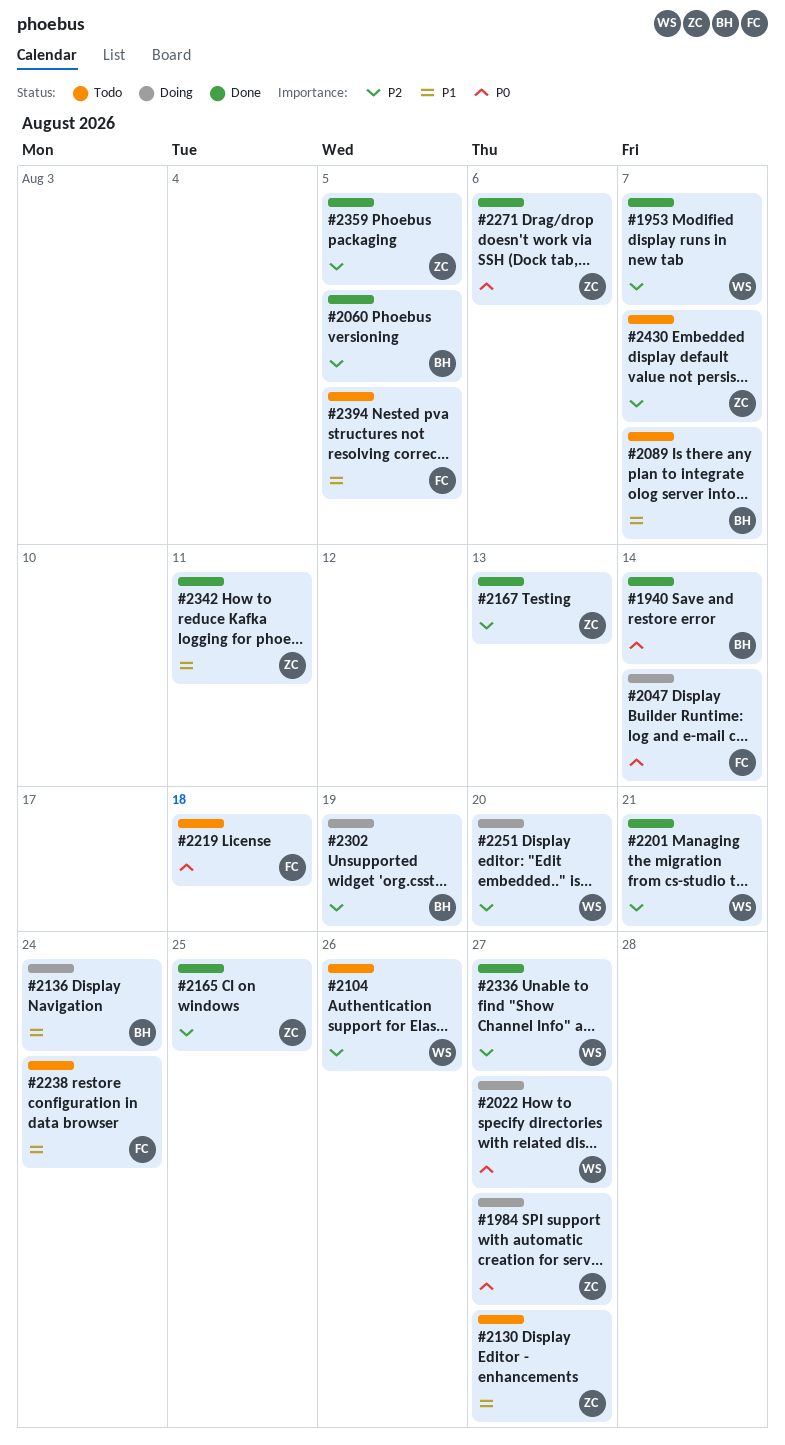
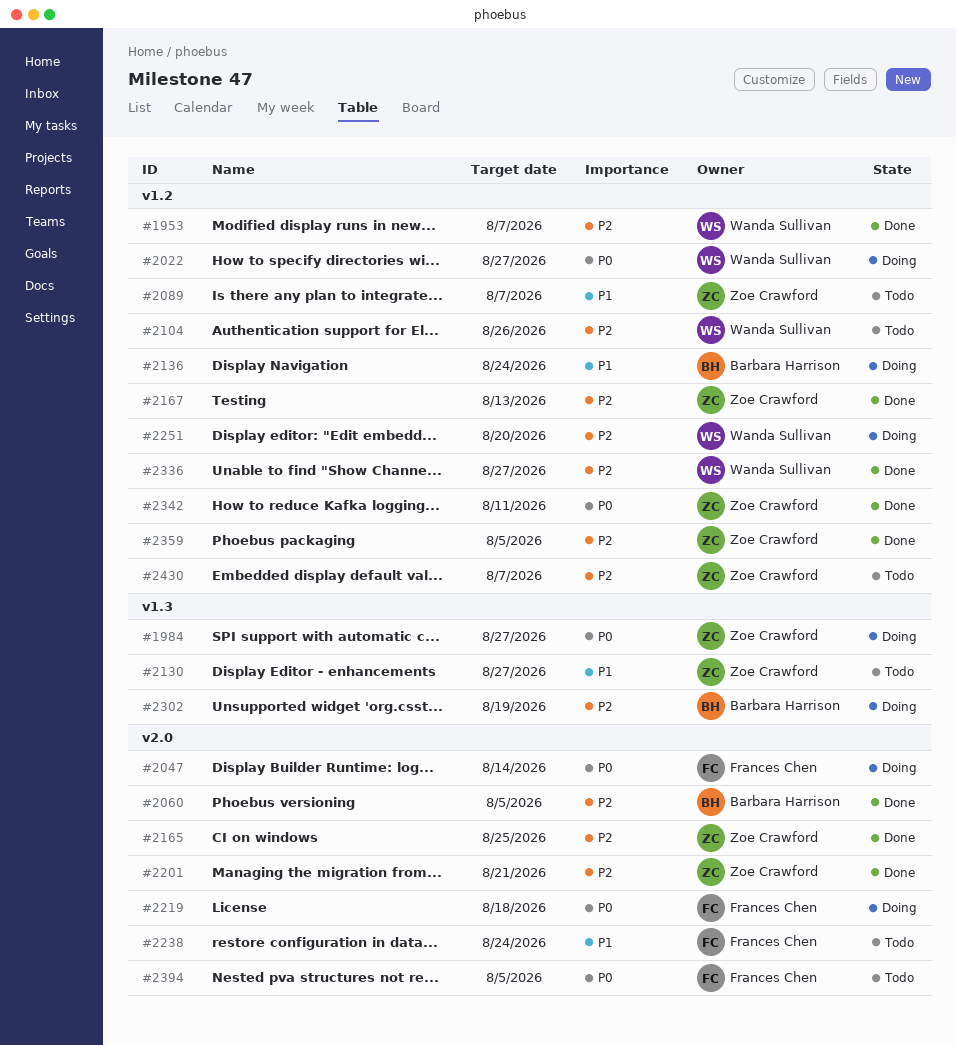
#1940: present -> none
#2089, owner: Barbara Harrison -> Zoe Crawford
#2201, owner: Wanda Sullivan -> Zoe Crawford
#2219, status: Todo -> Doing
#2271: present -> none
#2342, priority: P1 -> P0
#2394, priority: P1 -> P0

